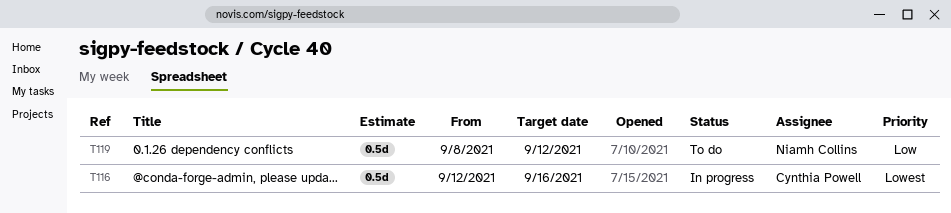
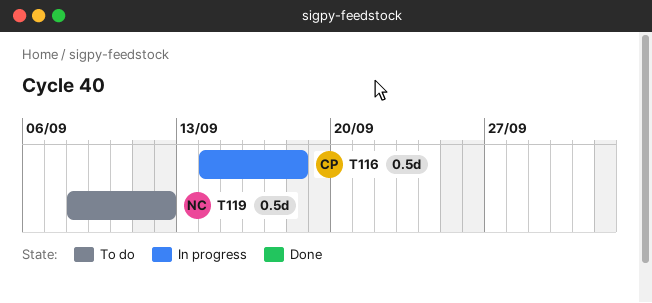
T116, start: Sep 12 -> Sep 14
T116, due: Sep 16 -> Sep 18

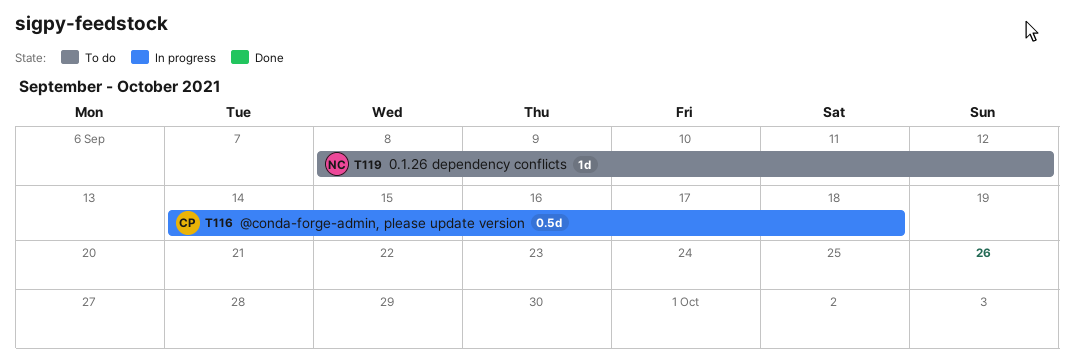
T119, estimate: 0.5d -> 1d

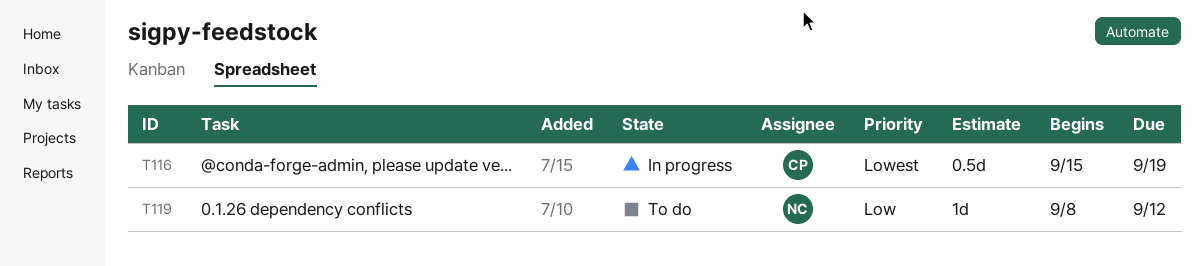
T116, start: Sep 14 -> Sep 15
T116, due: Sep 18 -> Sep 19

